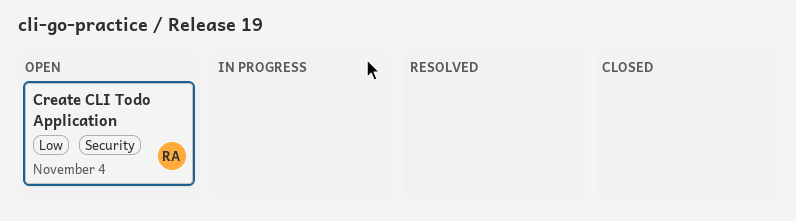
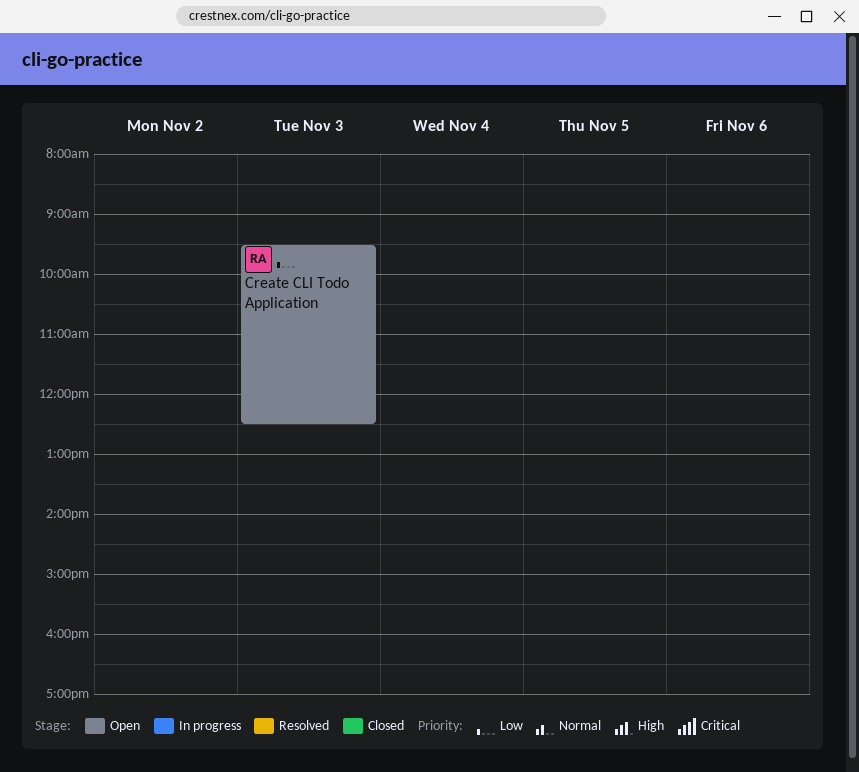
Create CLI Todo Application, day: Nov 4 -> Nov 3

